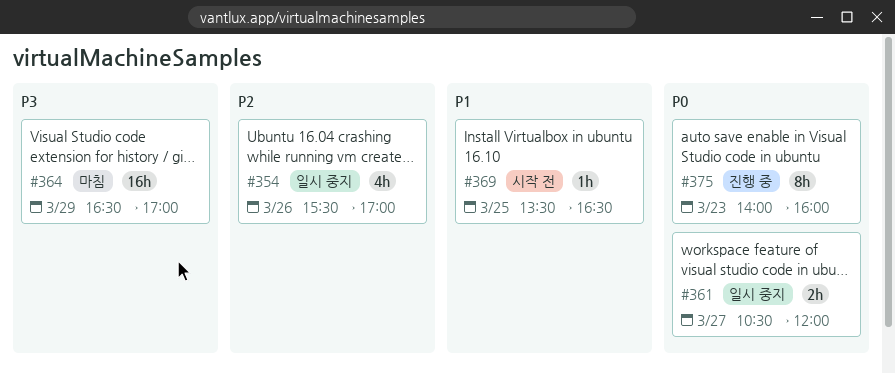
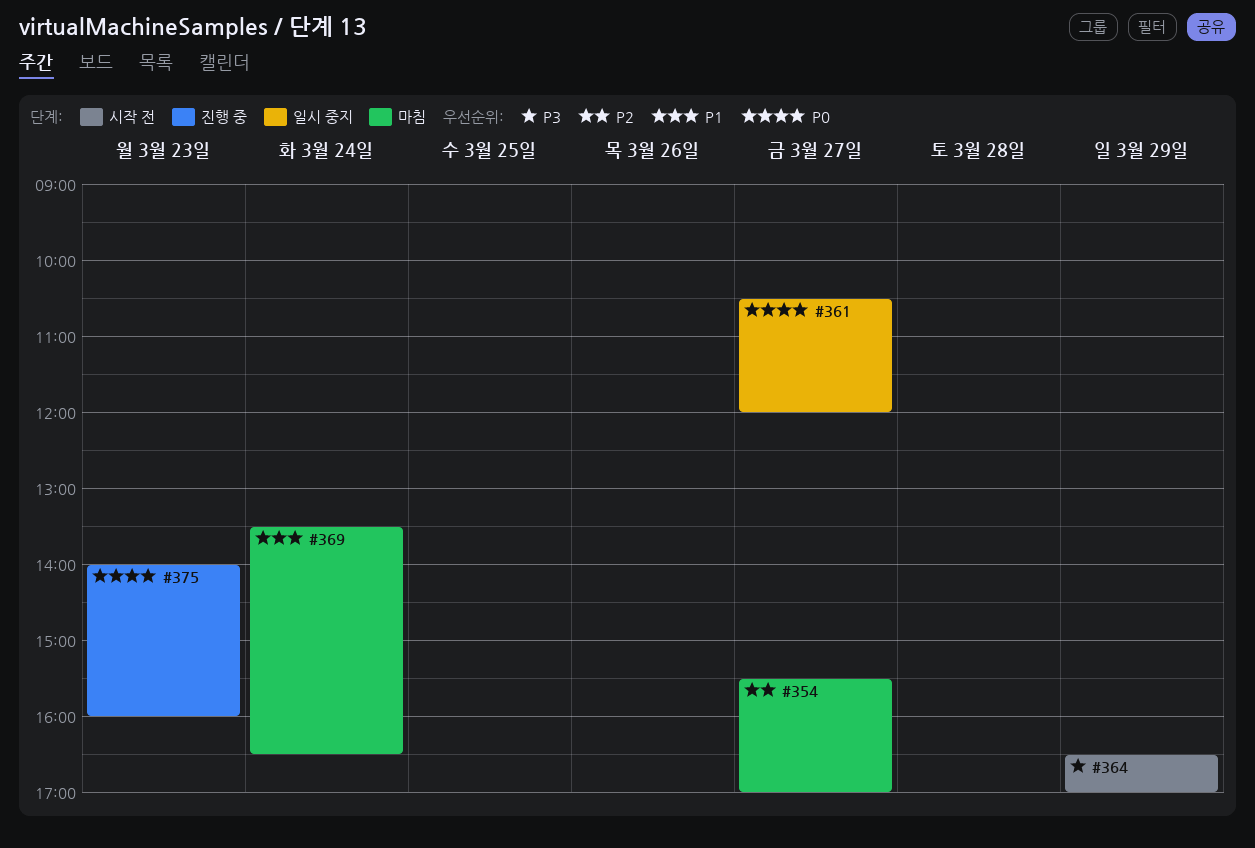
#354, status: 일시 중지 -> 마침
#354, day: Mar 26 -> Mar 27
#364, status: 마침 -> 시작 전
#369, status: 시작 전 -> 마침
#369, day: Mar 25 -> Mar 24

